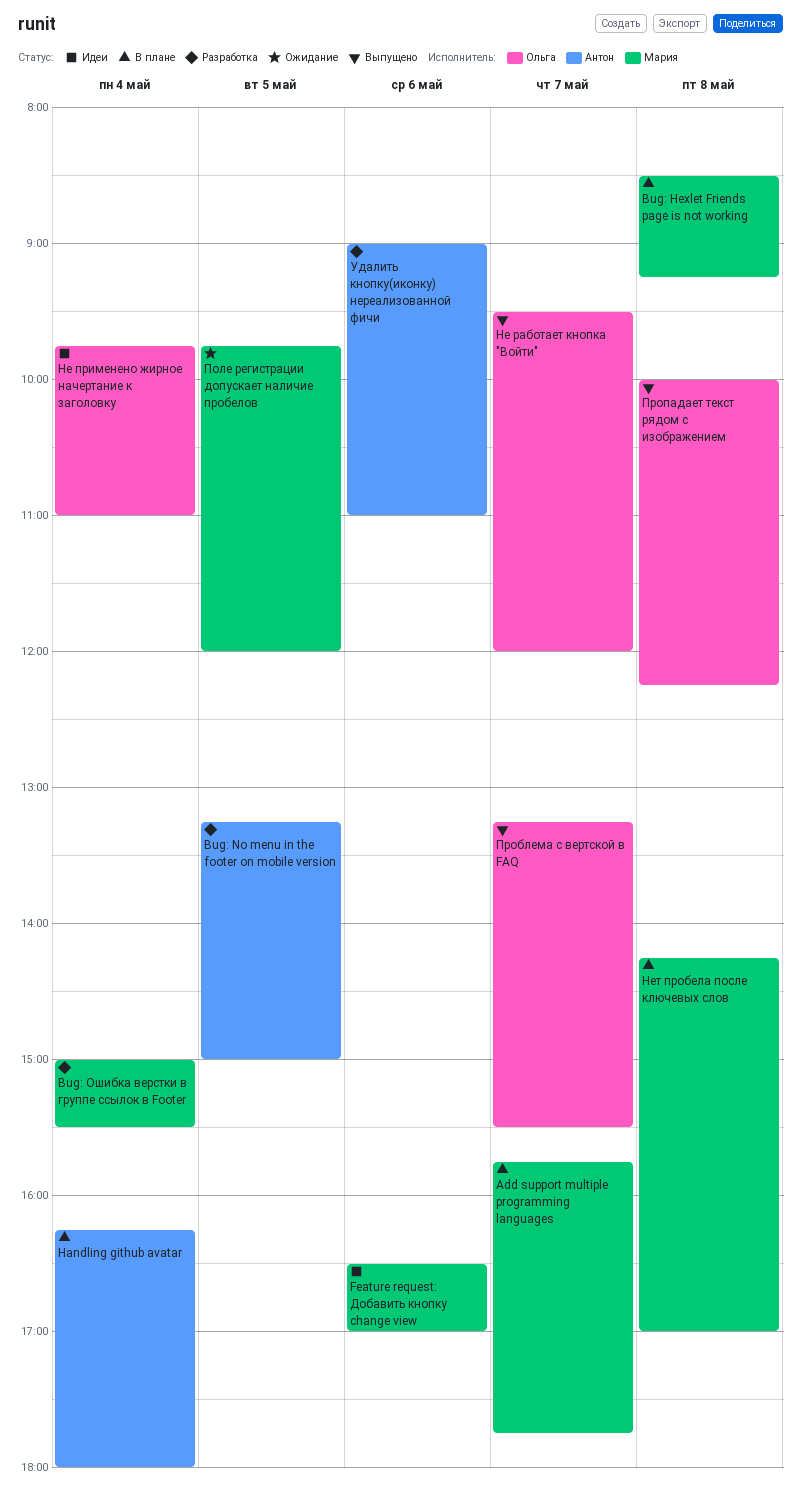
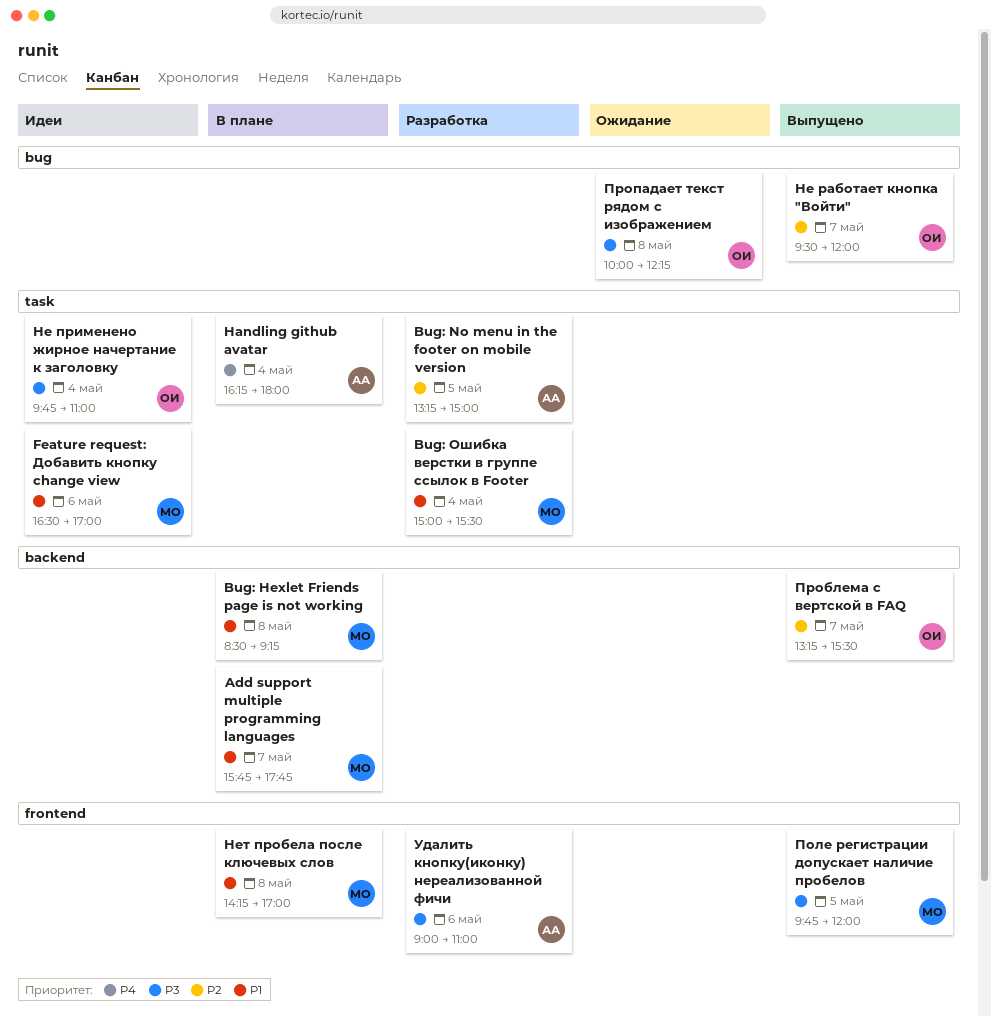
Поле регистрации допускает наличие пробелов, status: Ожидание -> Выпущено
Пропадает текст рядом с изображением, status: Выпущено -> Ожидание

